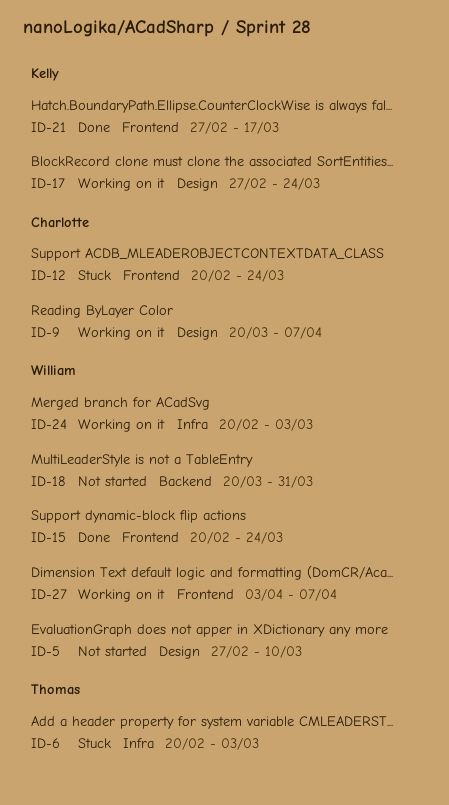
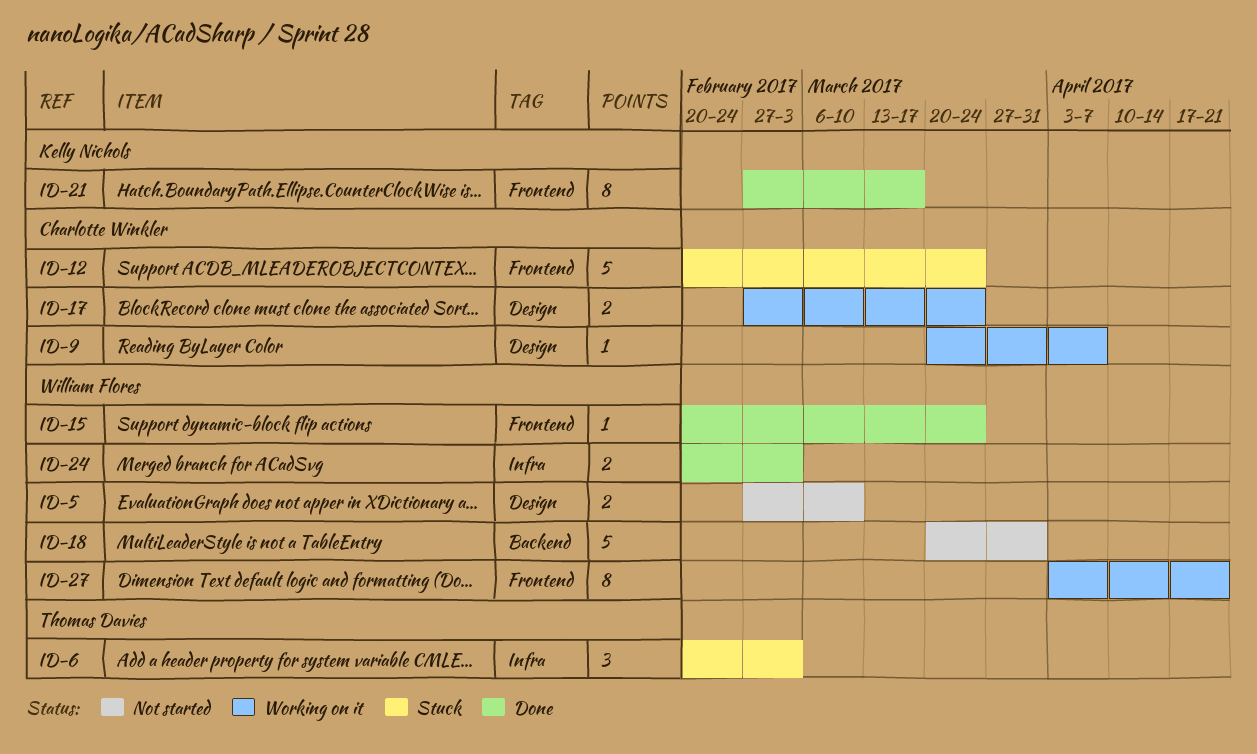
ID-17, owner: Kelly Nichols -> Charlotte Winkler
ID-24, status: Working on it -> Done
ID-27, due: Apr 7 -> Apr 21

